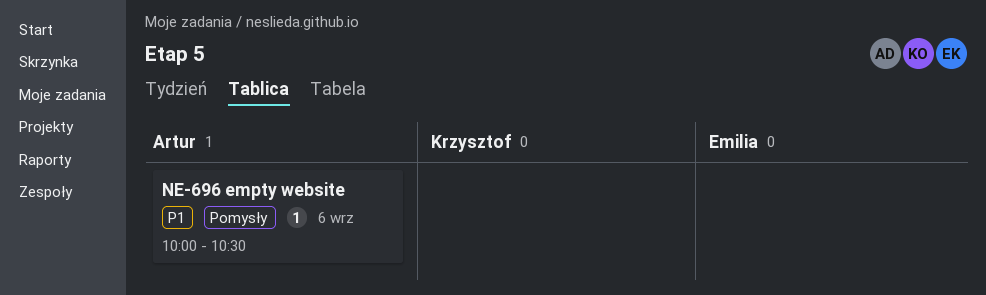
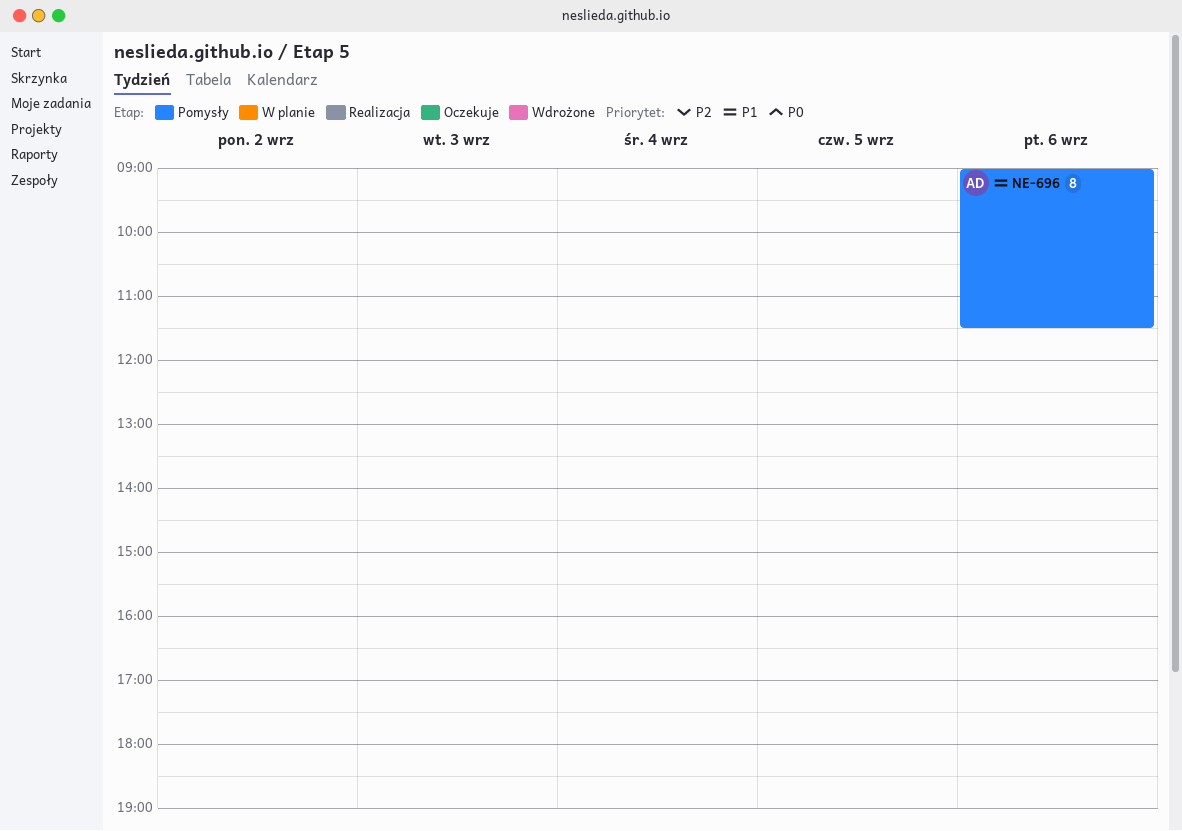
NE-696, estimate: 1 -> 8
NE-696, begins: 10:00 -> 09:00
NE-696, ends: 10:30 -> 11:30

